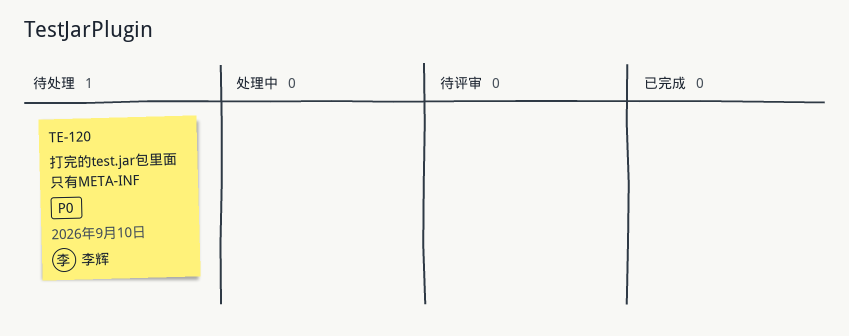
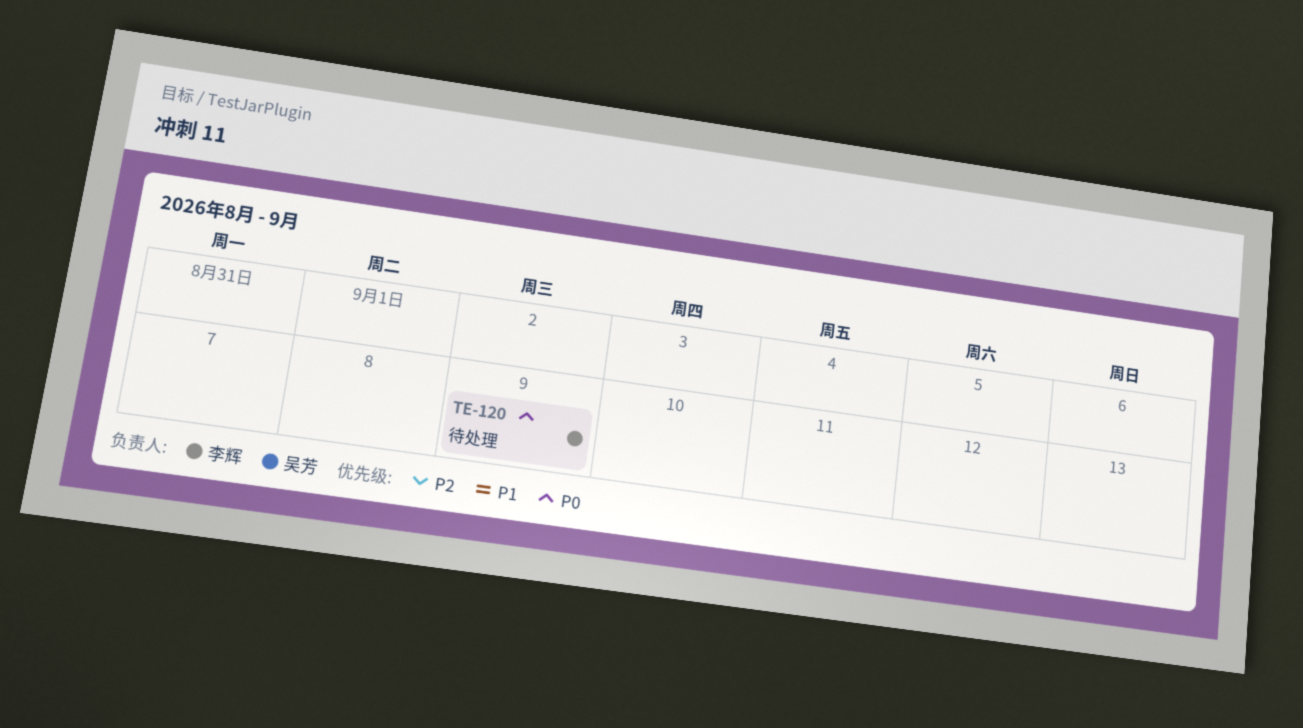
TE-120, due: Sep 10 -> Sep 9

